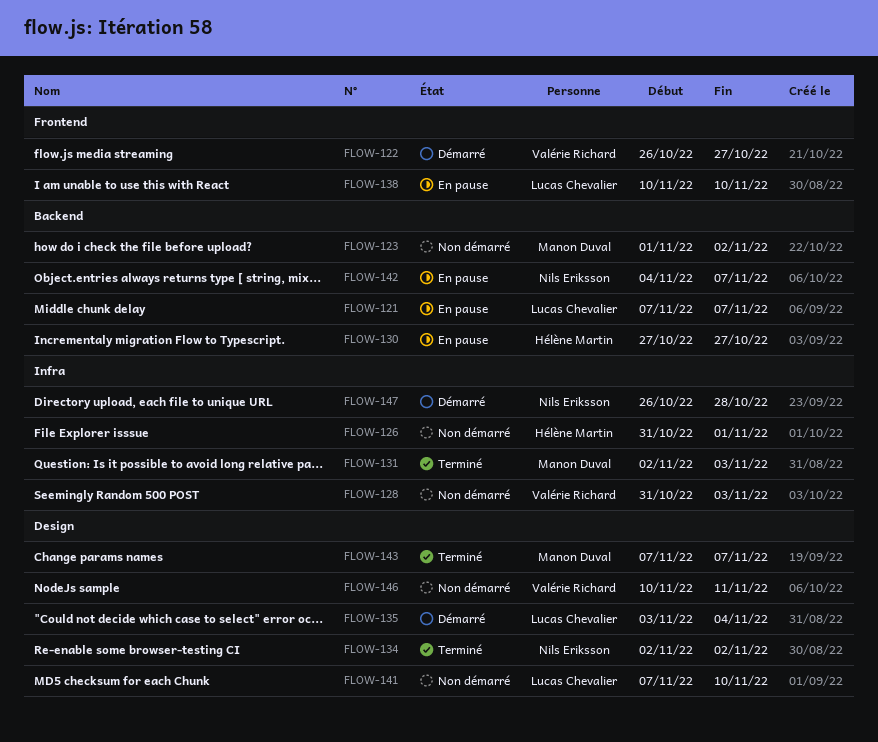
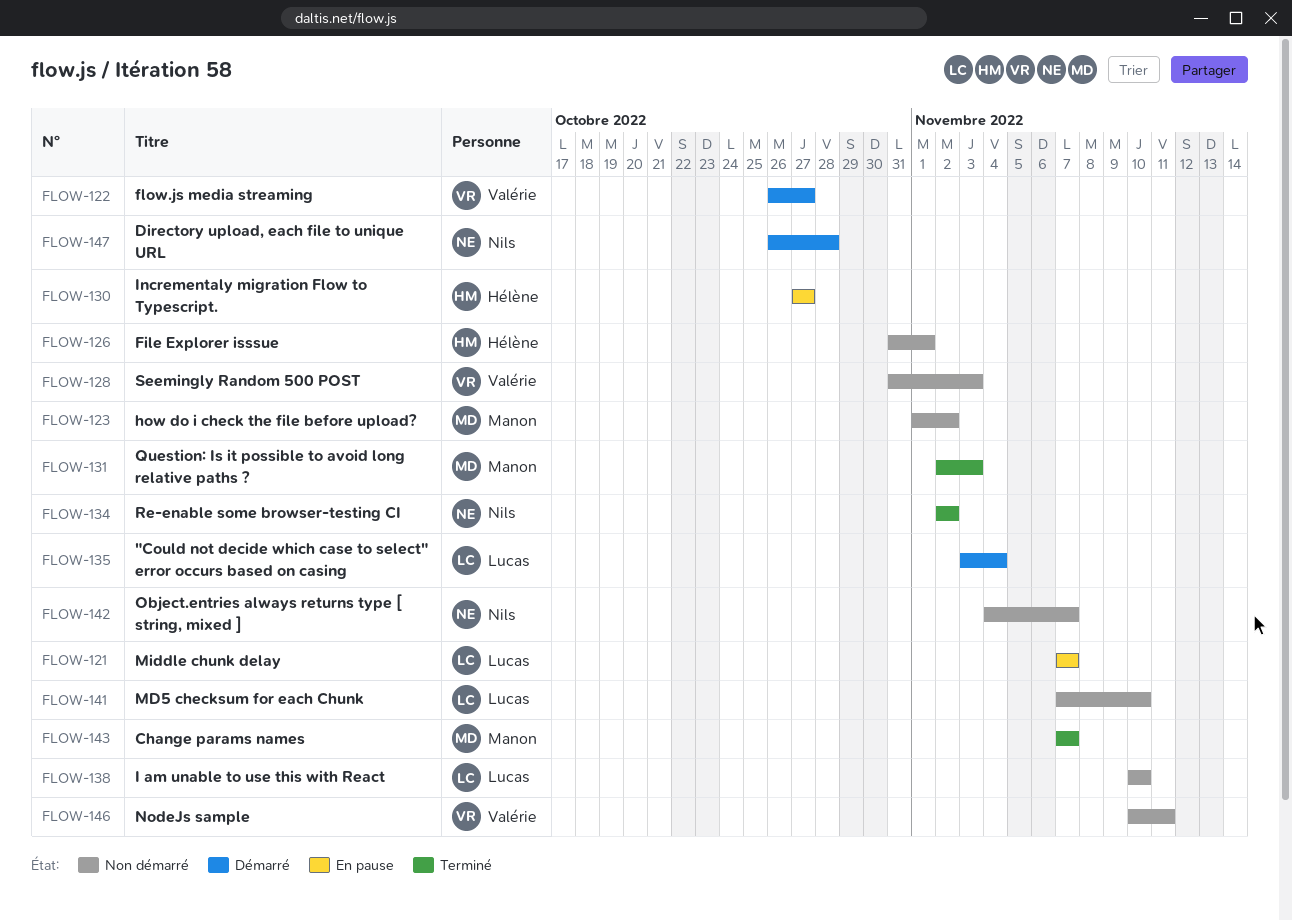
FLOW-138, status: En pause -> Non démarré
FLOW-142, status: En pause -> Non démarré

